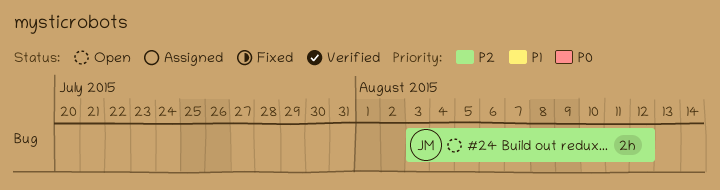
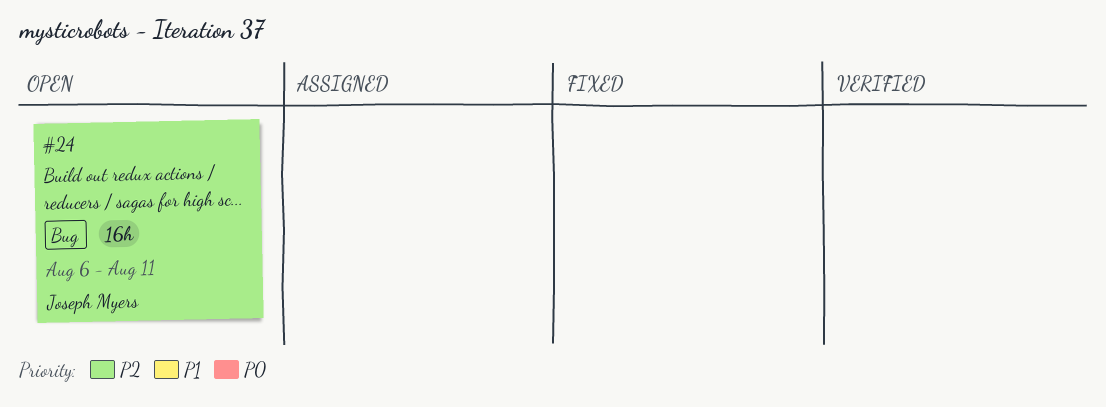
#24, estimate: 2h -> 16h
#24, start: Aug 3 -> Aug 6
#24, due: Aug 12 -> Aug 11

